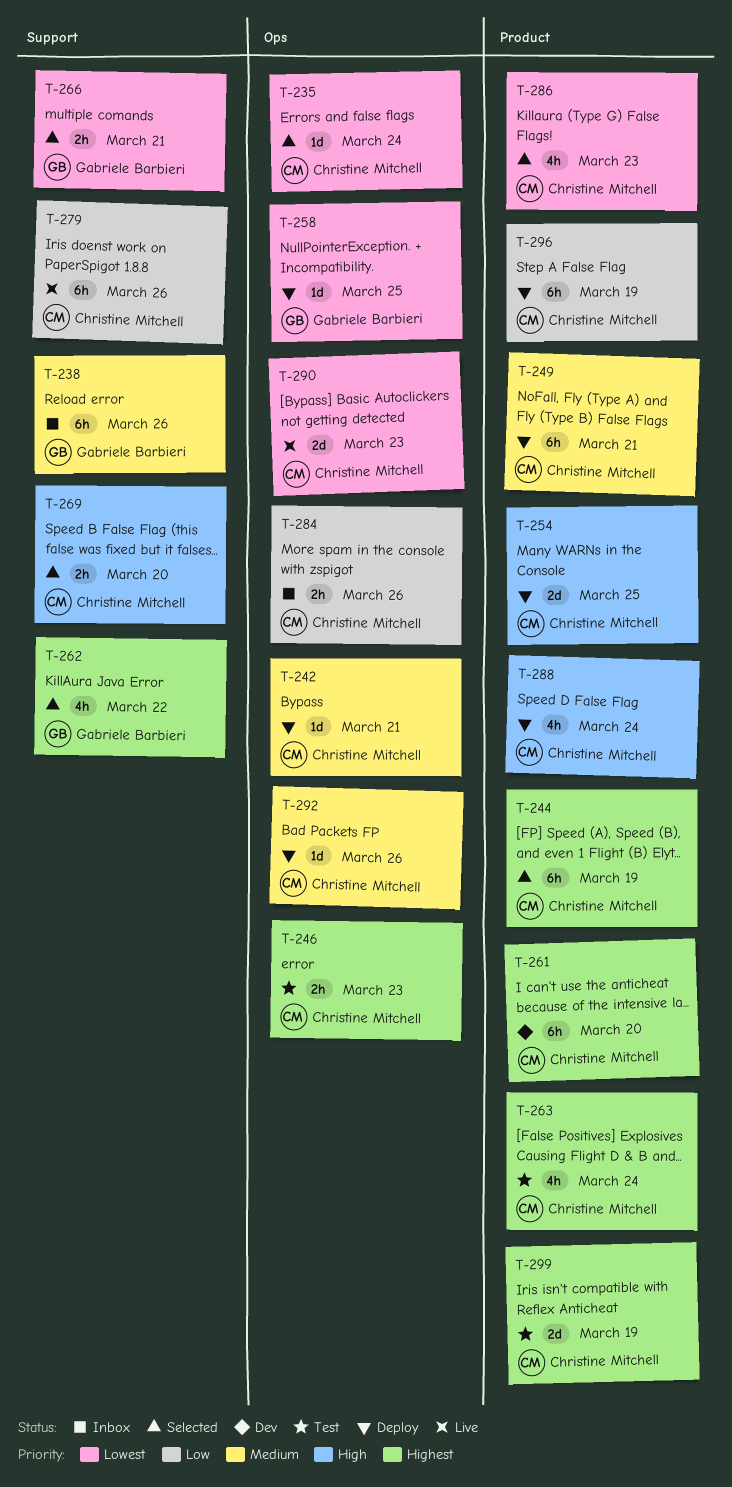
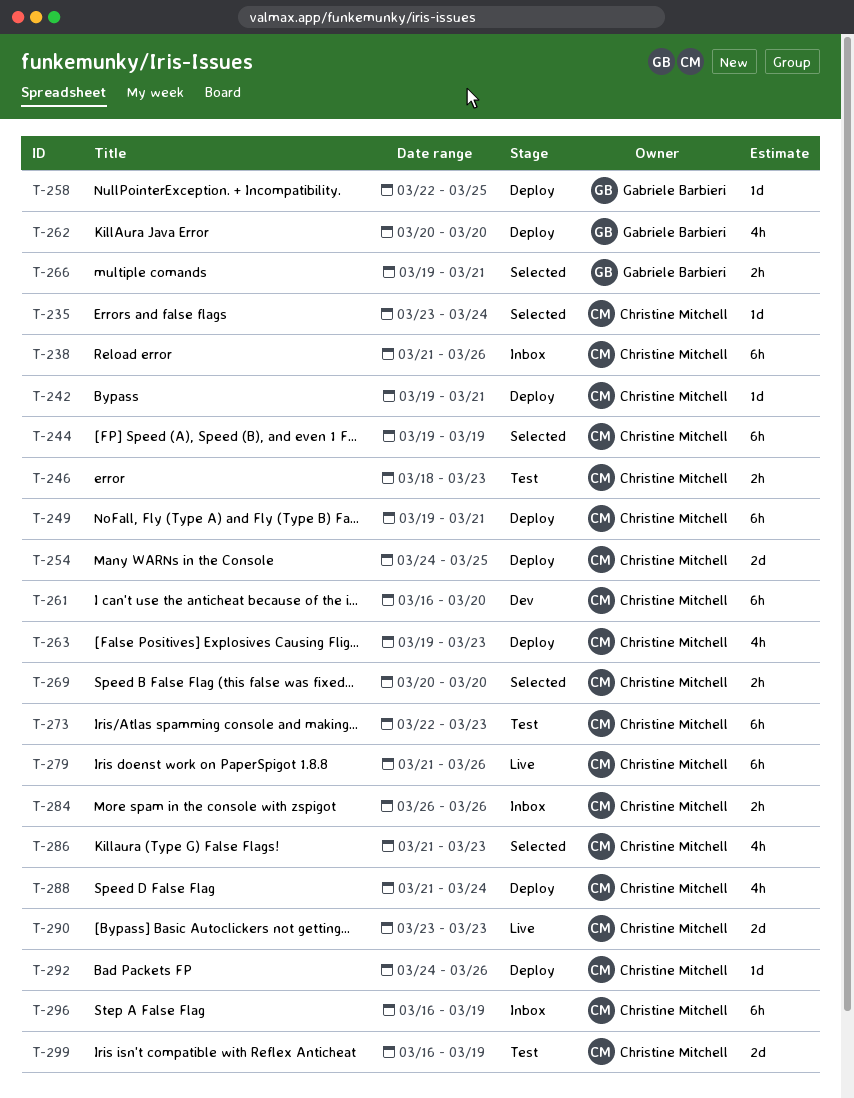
T-238, owner: Gabriele Barbieri -> Christine Mitchell
T-262, status: Selected -> Deploy
T-262, due: Mar 22 -> Mar 20
T-263, status: Test -> Deploy
T-263, due: Mar 24 -> Mar 23
T-273: none -> present
T-296, status: Deploy -> Inbox

